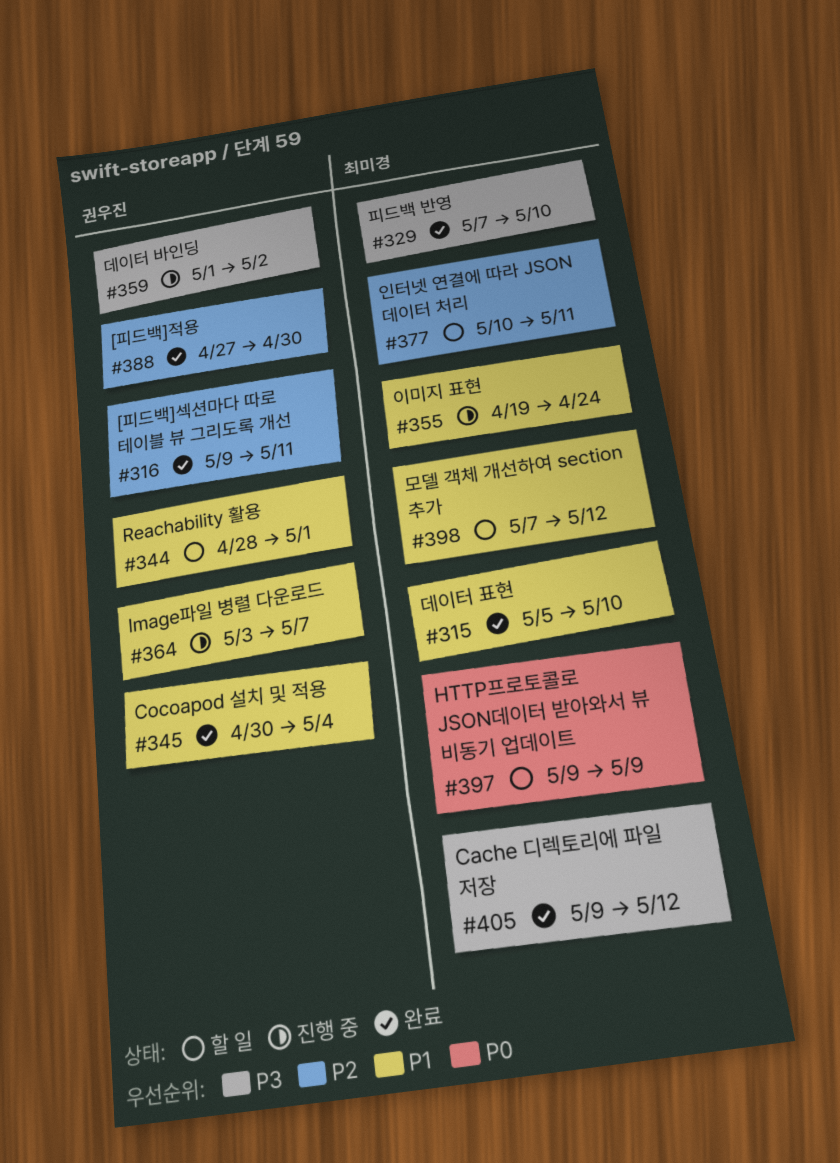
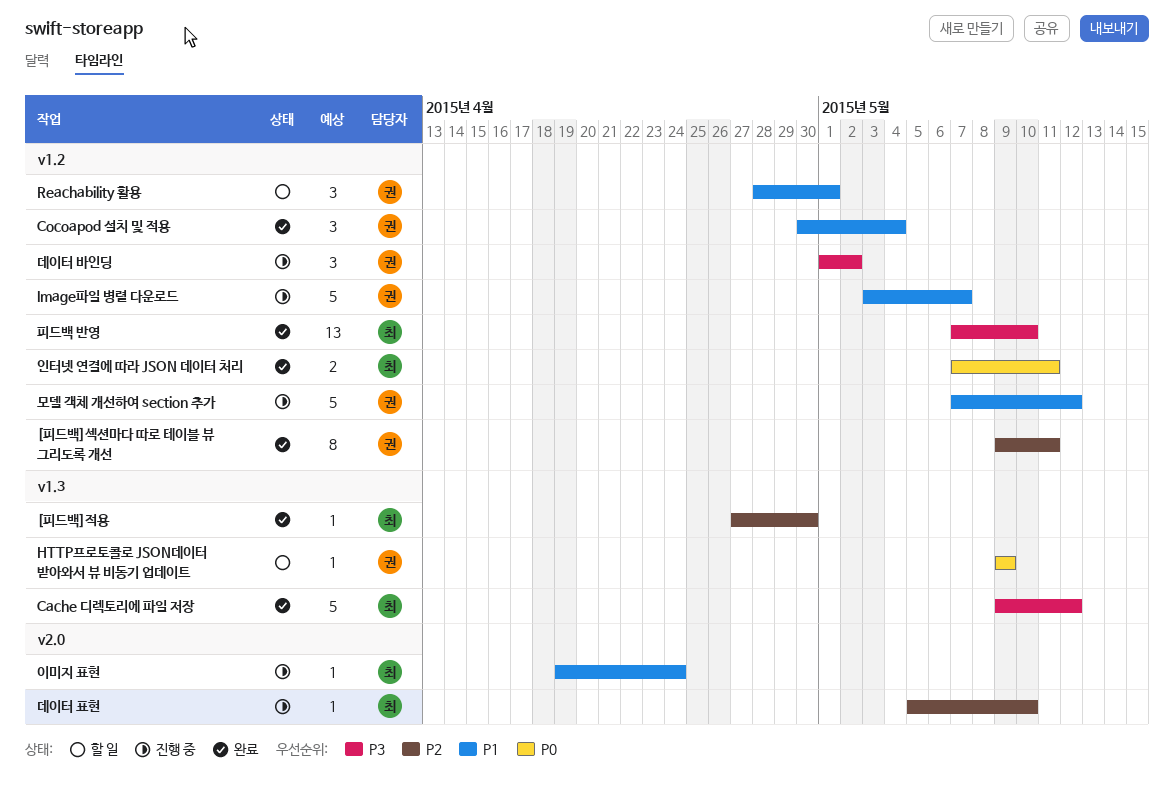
[피드백]적용, owner: 권우진 -> 최미경
HTTP프로토콜로 JSON데이터 받아와서 뷰 비동기 업데이트, owner: 최미경 -> 권우진
데이터 표현, status: 완료 -> 진행 중
데이터 표현, priority: P1 -> P2
모델 객체 개선하여 section 추가, status: 할 일 -> 진행 중
모델 객체 개선하여 section 추가, owner: 최미경 -> 권우진
인터넷 연결에 따라 JSON 데이터 처리, status: 할 일 -> 완료
인터넷 연결에 따라 JSON 데이터 처리, priority: P2 -> P0
인터넷 연결에 따라 JSON 데이터 처리, start: May 10 -> May 7

